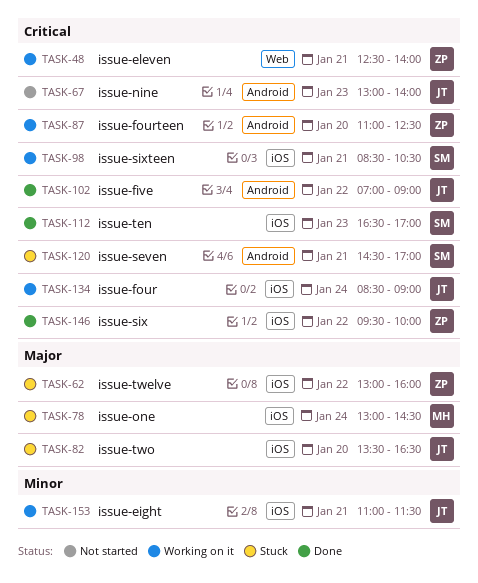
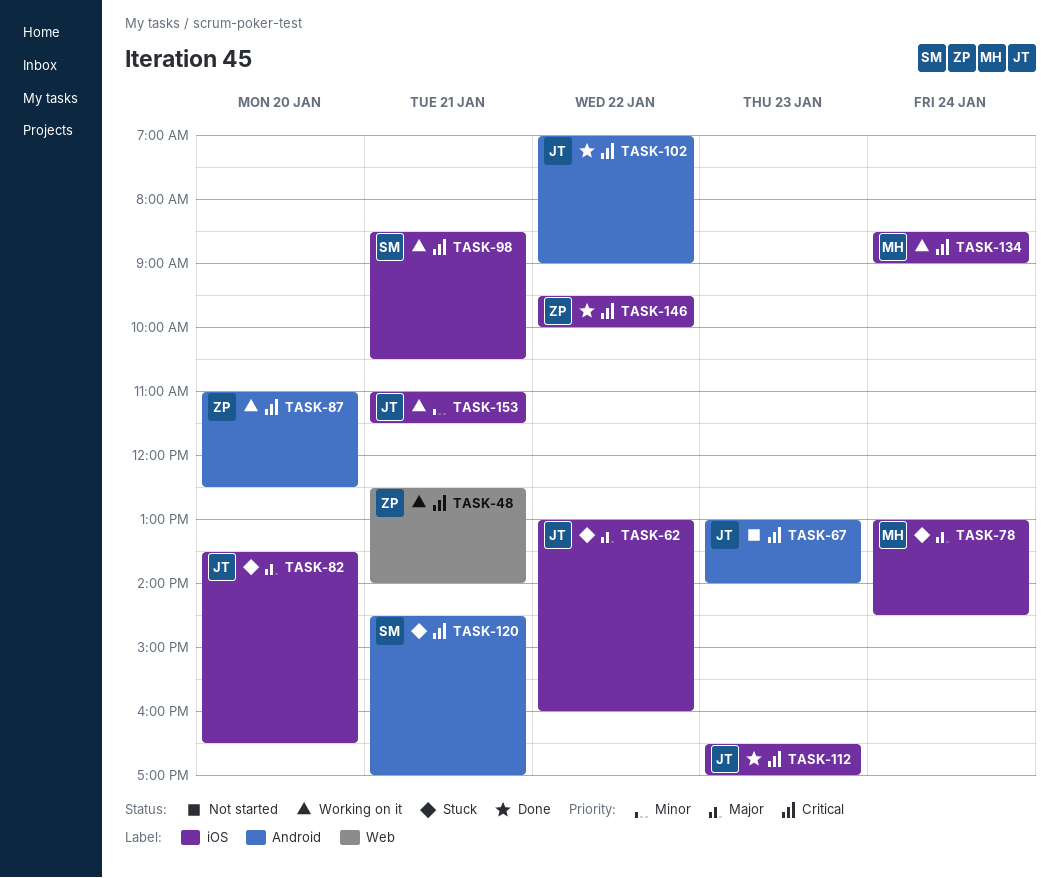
TASK-62, owner: ZP -> JT
TASK-112, owner: SM -> JT
TASK-134, owner: JT -> MH

